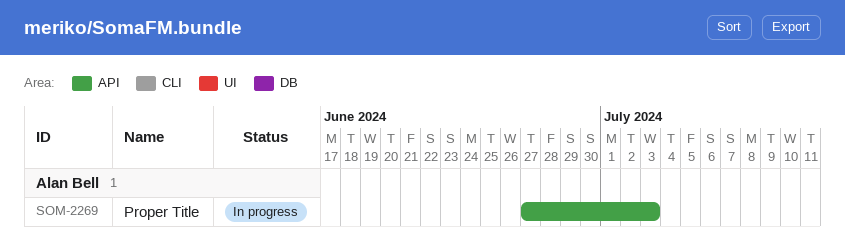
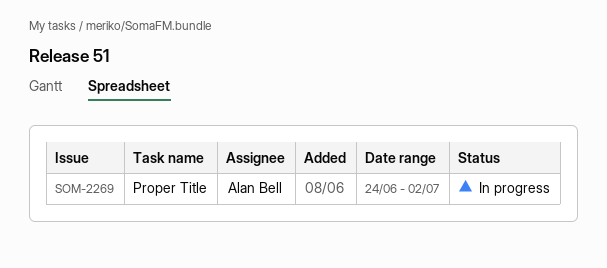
SOM-2269, start: Jun 27 -> Jun 24
SOM-2269, due: Jul 3 -> Jul 2

